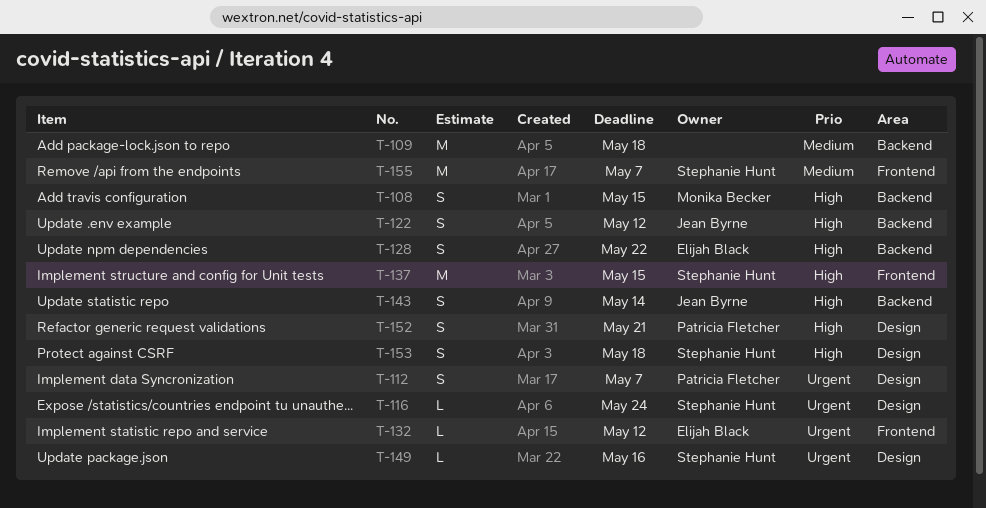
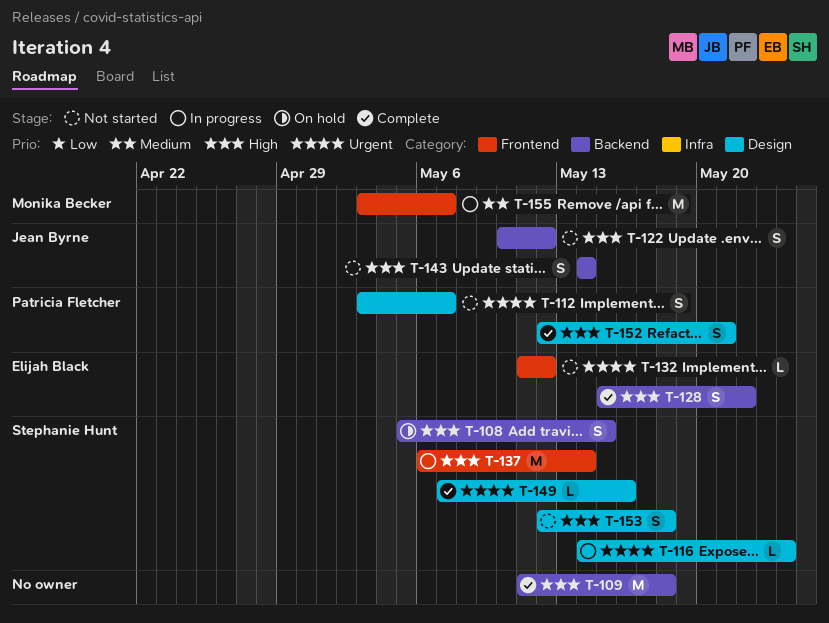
T-108, owner: Monika Becker -> Stephanie Hunt
T-109, priority: Medium -> High
T-137, due: May 15 -> May 14
T-155, owner: Stephanie Hunt -> Monika Becker

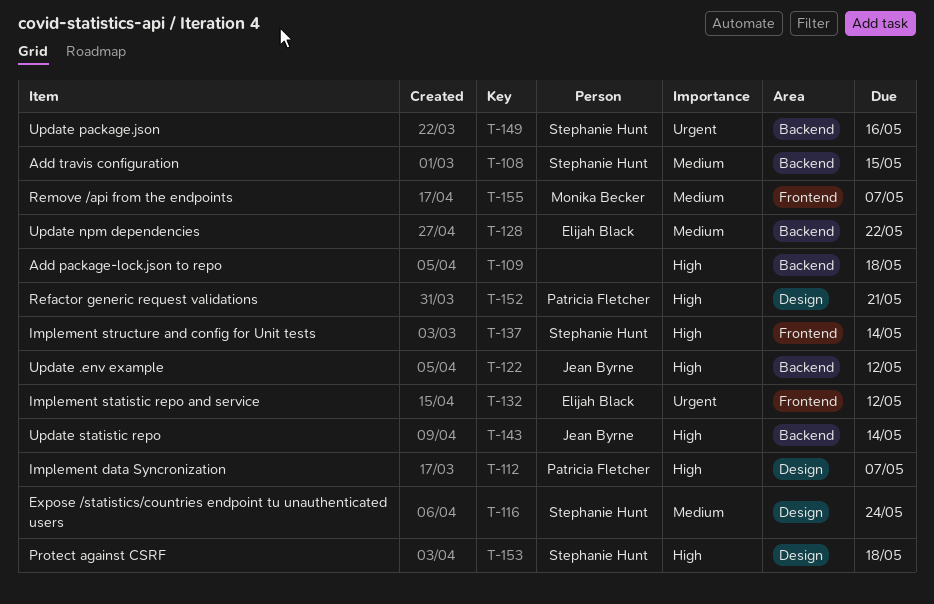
T-108, priority: High -> Medium
T-112, priority: Urgent -> High
T-116, priority: Urgent -> Medium
T-128, priority: High -> Medium
T-149, label: Design -> Backend

